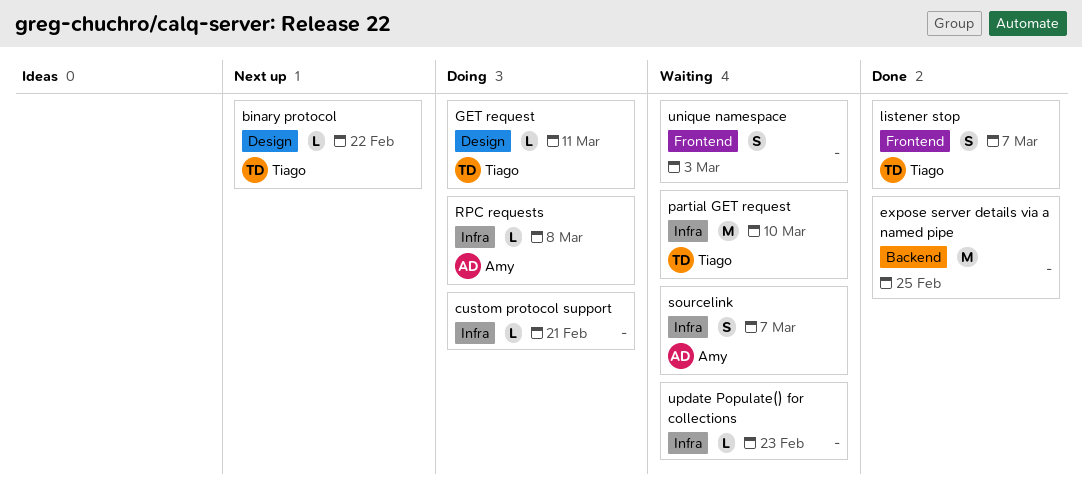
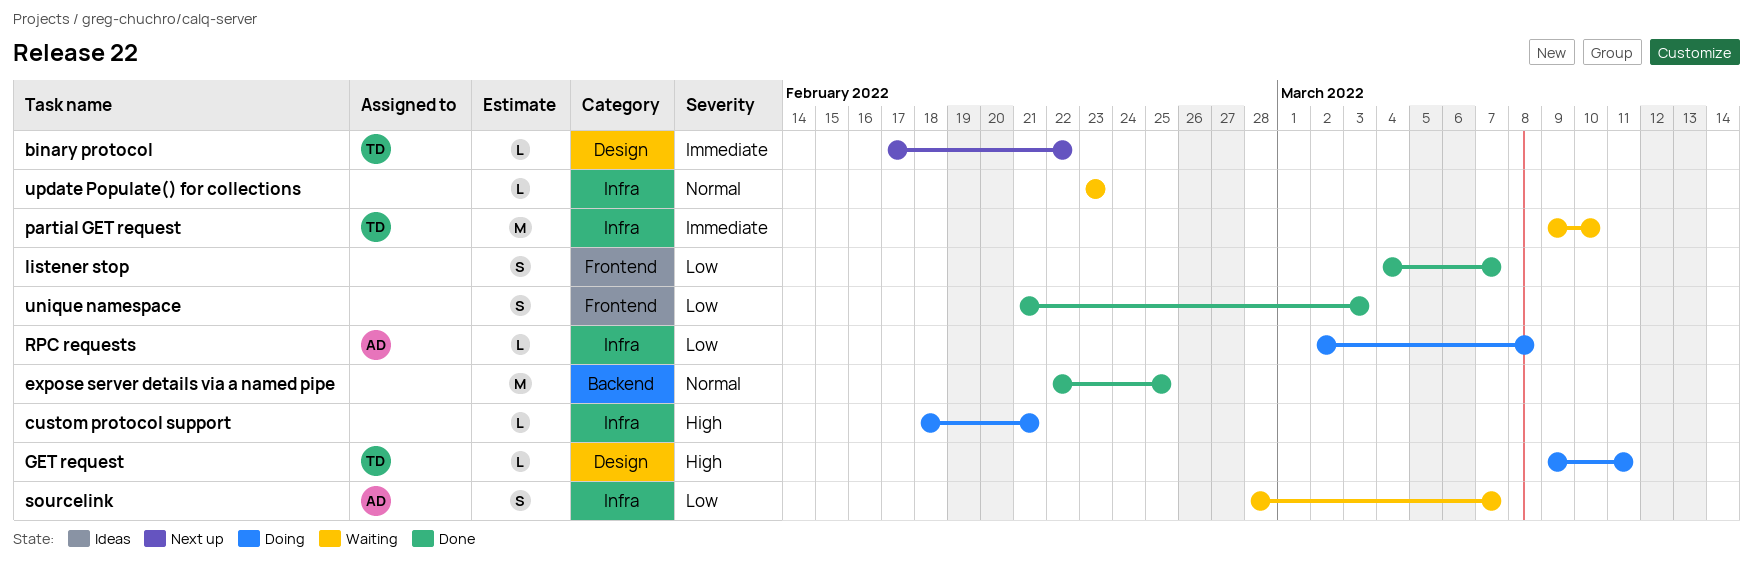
listener stop, owner: Tiago -> none
unique namespace, status: Waiting -> Done

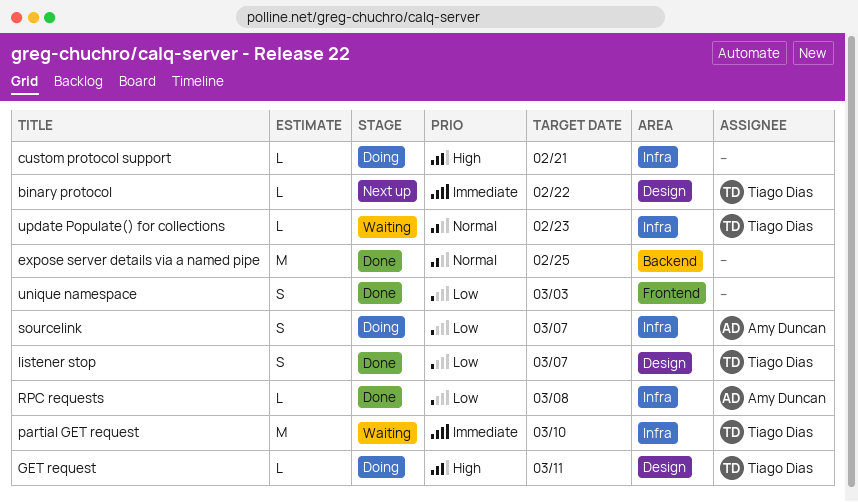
listener stop, owner: none -> Tiago Dias
listener stop, label: Frontend -> Design
RPC requests, status: Doing -> Done
sourcelink, status: Waiting -> Doing
update Populate() for collections, owner: none -> Tiago Dias

